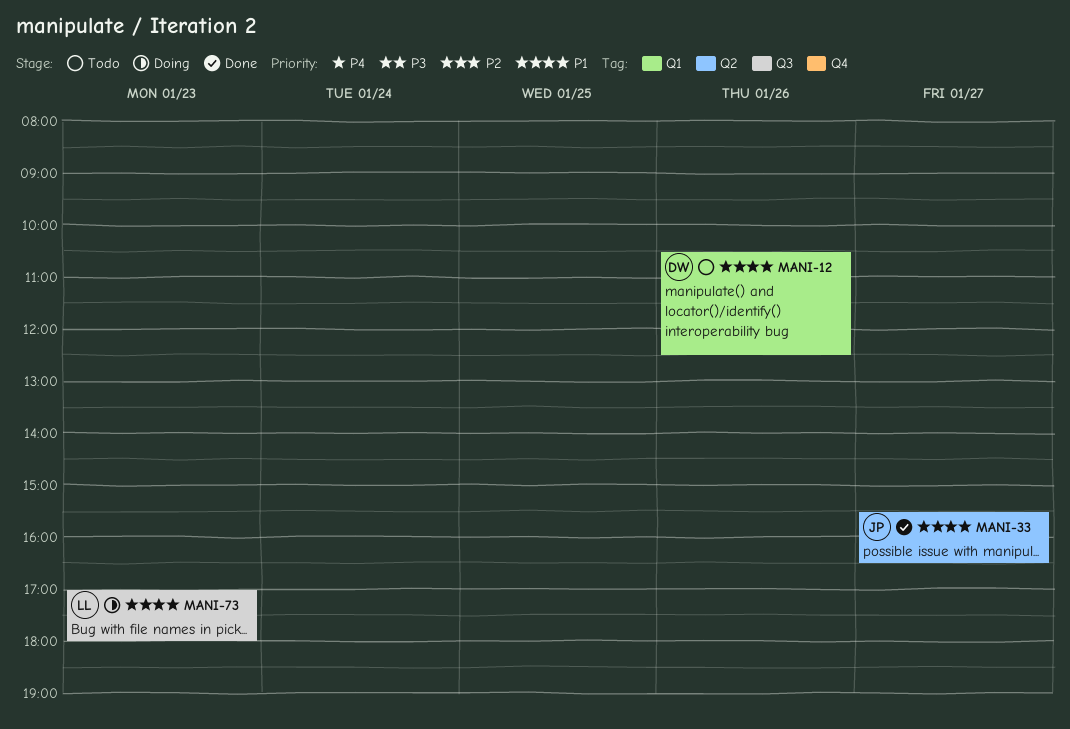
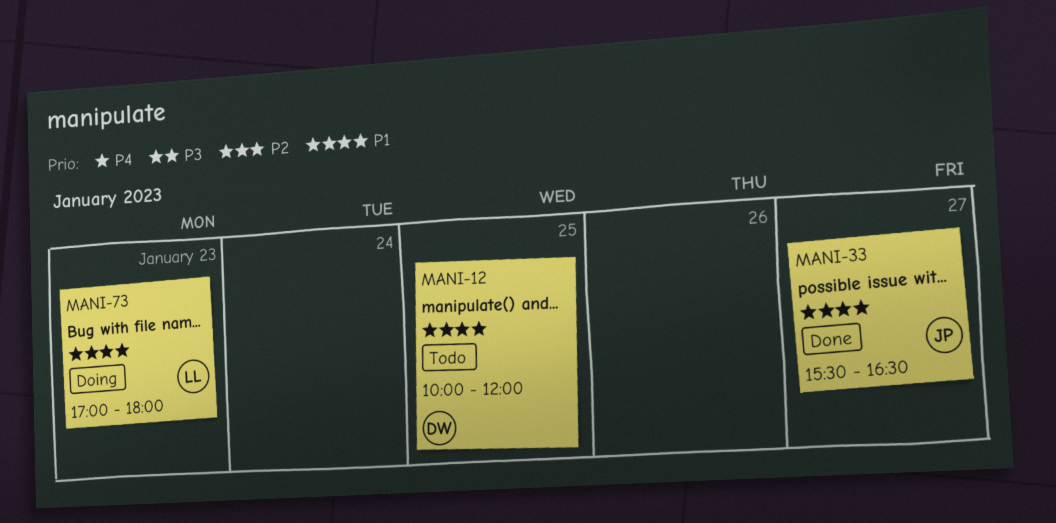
MANI-12, day: Jan 26 -> Jan 25
MANI-12, begins: 10:30 -> 10:00
MANI-12, ends: 12:30 -> 12:00

